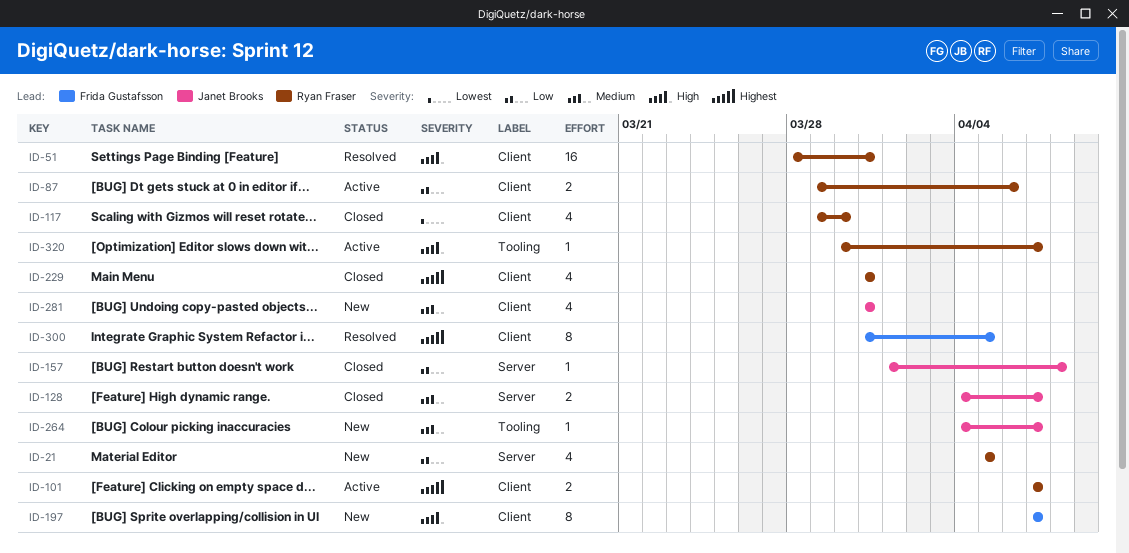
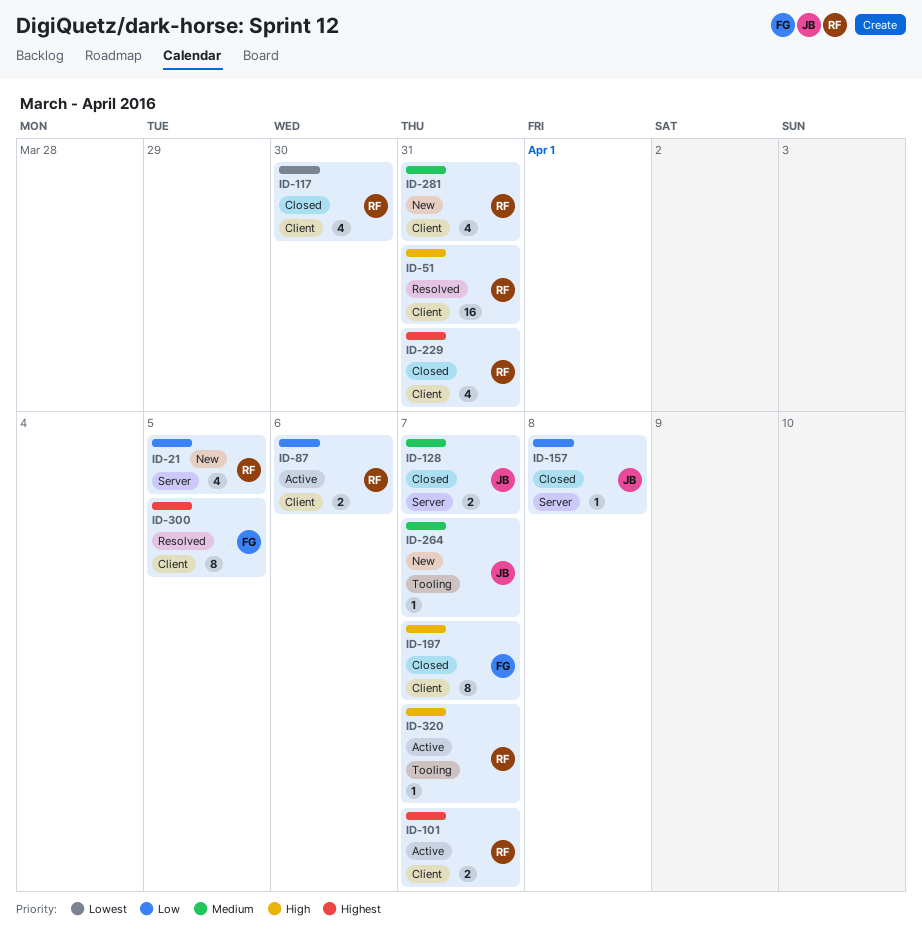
ID-197, status: New -> Closed
ID-281, owner: Janet Brooks -> Ryan Fraser

